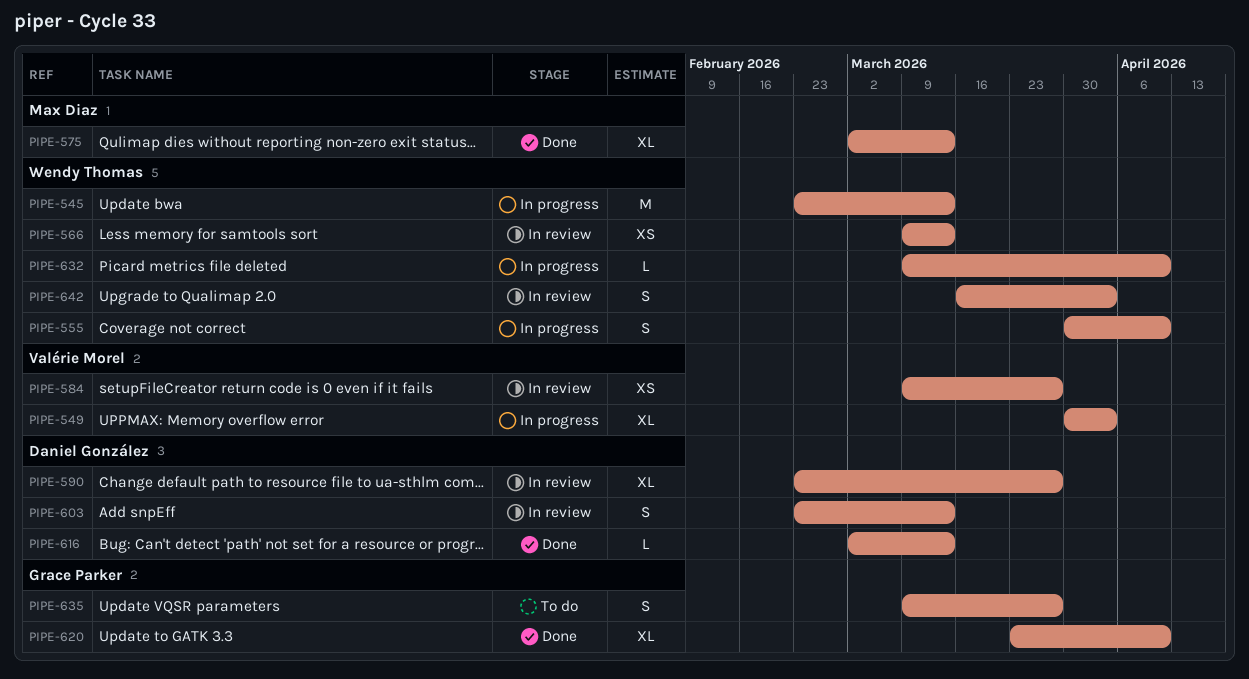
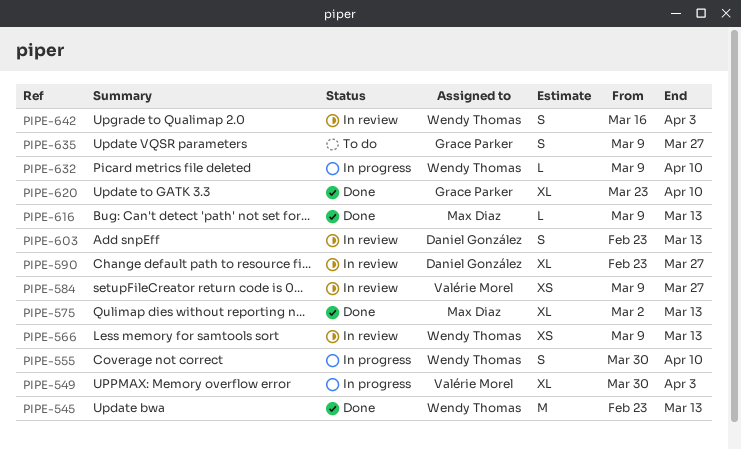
PIPE-545, status: In progress -> Done
PIPE-616, owner: Daniel González -> Max Diaz
PIPE-616, start: Mar 2 -> Mar 9

